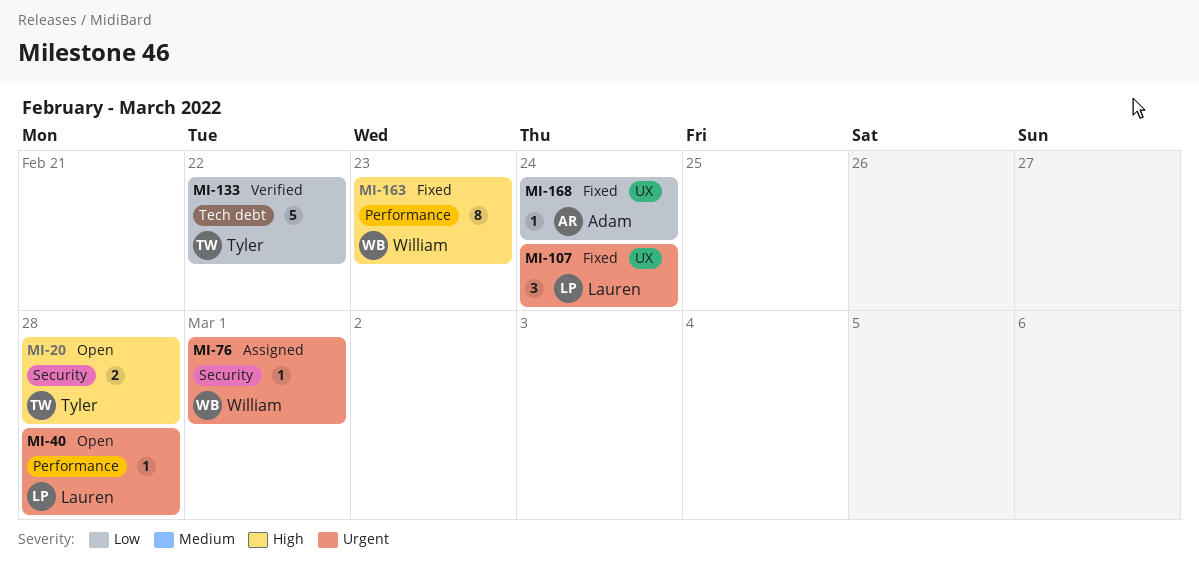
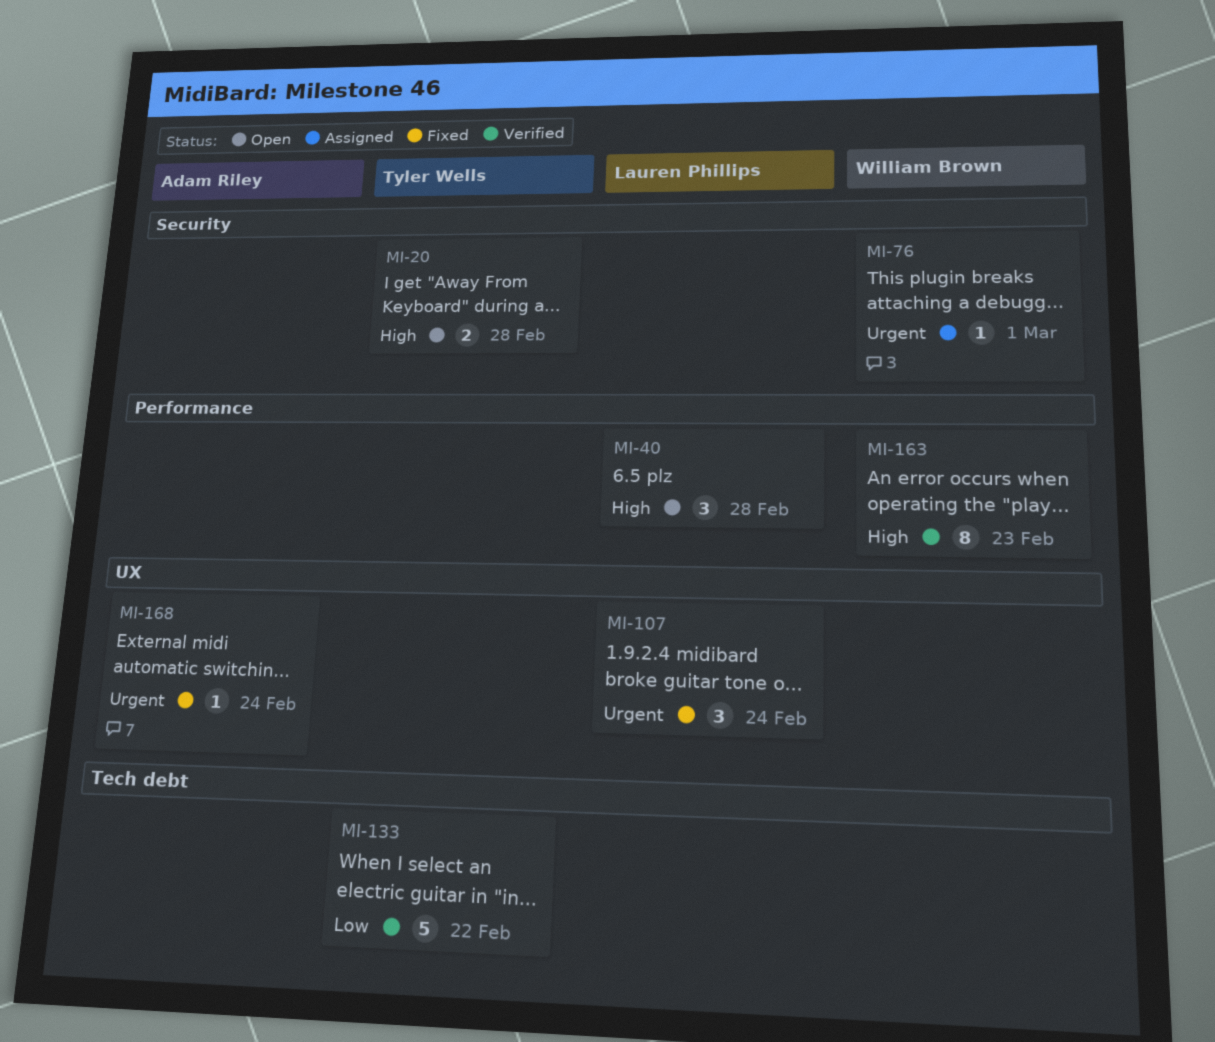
MI-40, priority: Urgent -> High
MI-40, estimate: 1 -> 3
MI-163, status: Fixed -> Verified
MI-168, priority: Low -> Urgent

